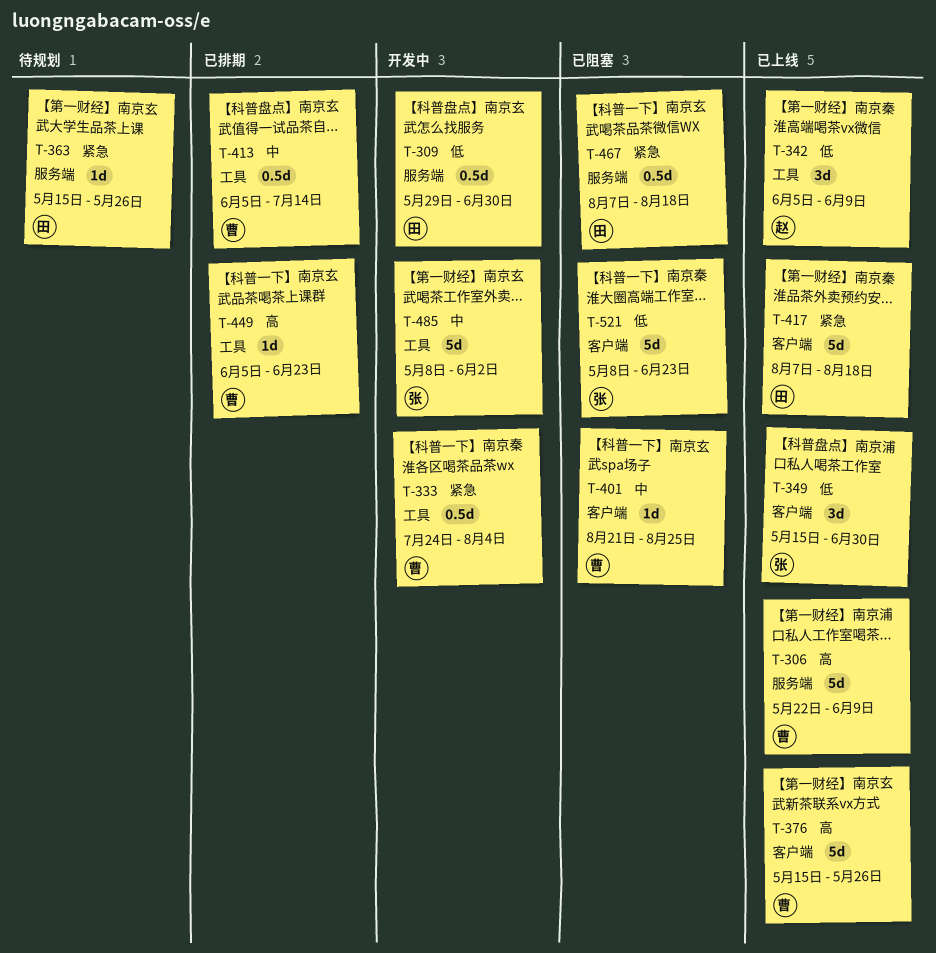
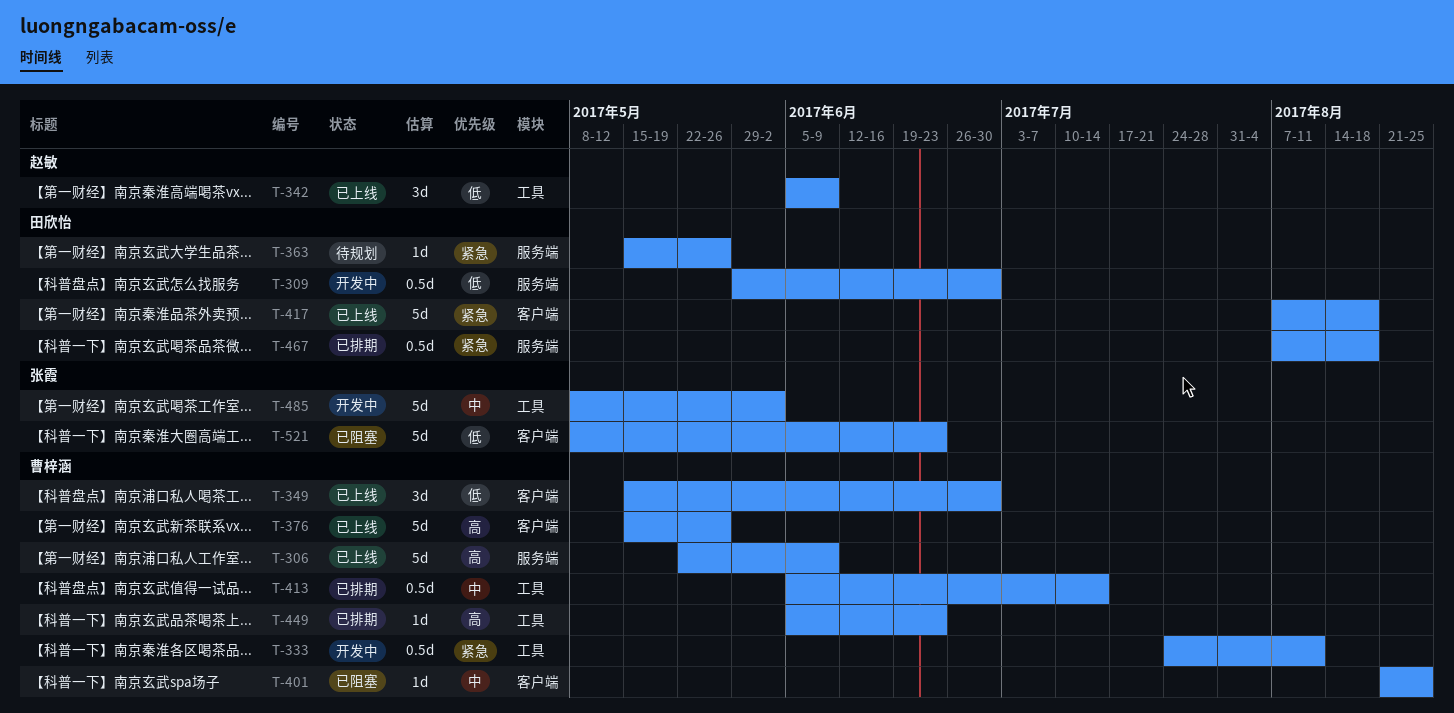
T-333, due: Aug 4 -> Aug 11
T-349, owner: 张霞 -> 曹梓涵
T-467, status: 已阻塞 -> 已排期

